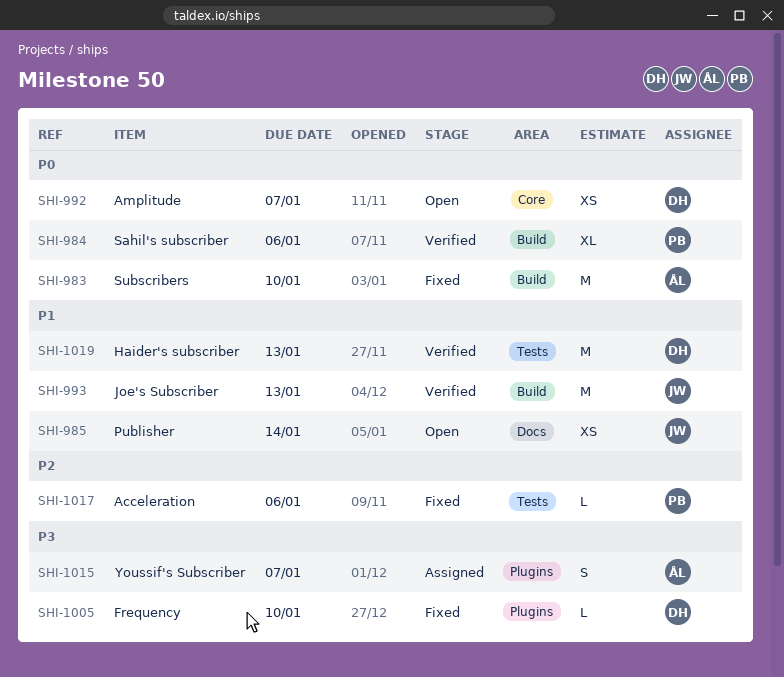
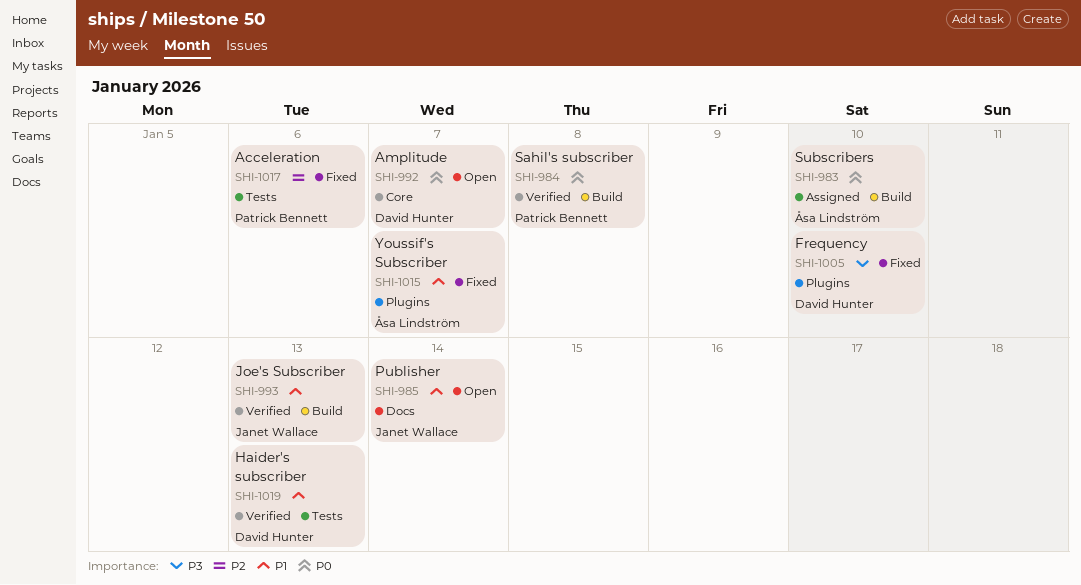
SHI-983, status: Fixed -> Assigned
SHI-984, due: Jan 6 -> Jan 8
SHI-1015, status: Assigned -> Fixed
SHI-1015, priority: P3 -> P1

